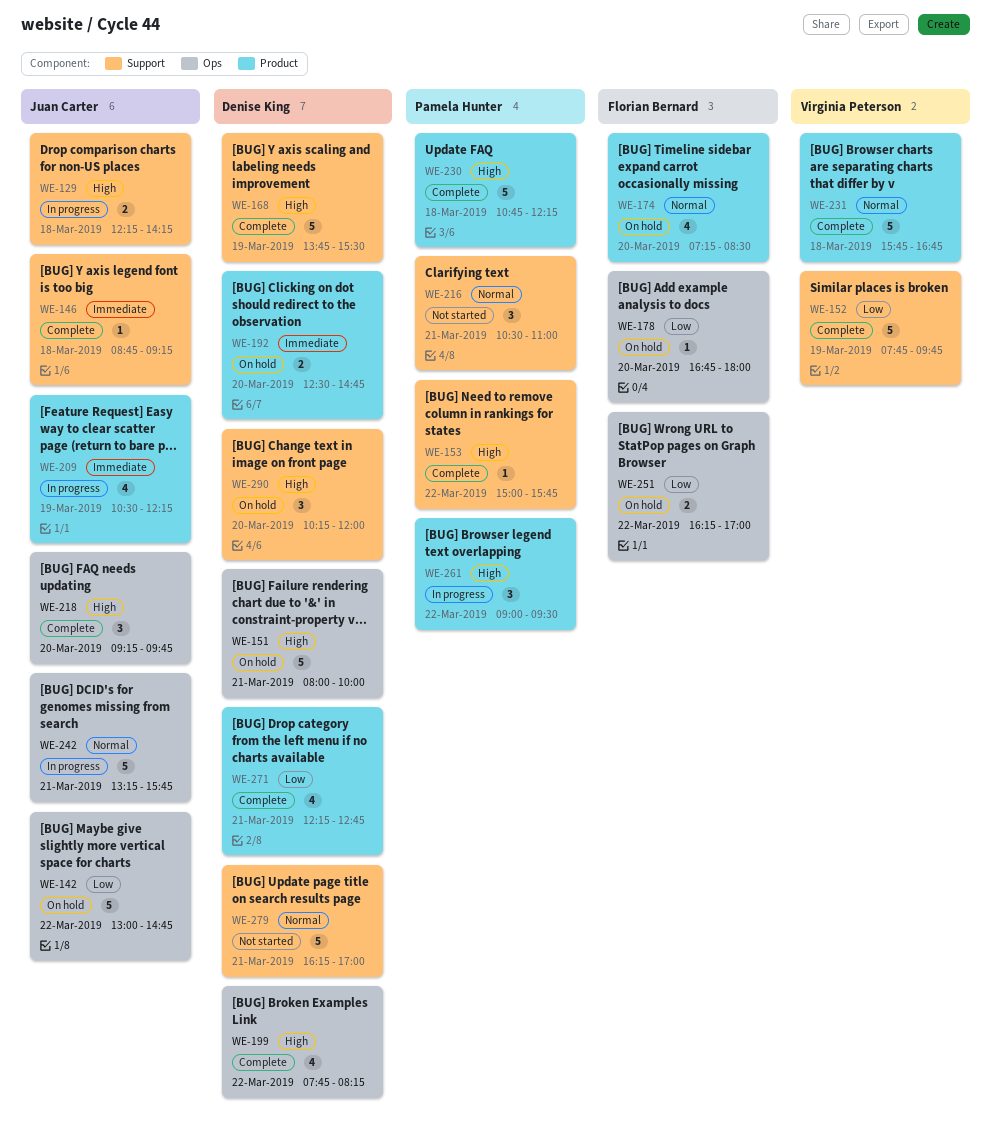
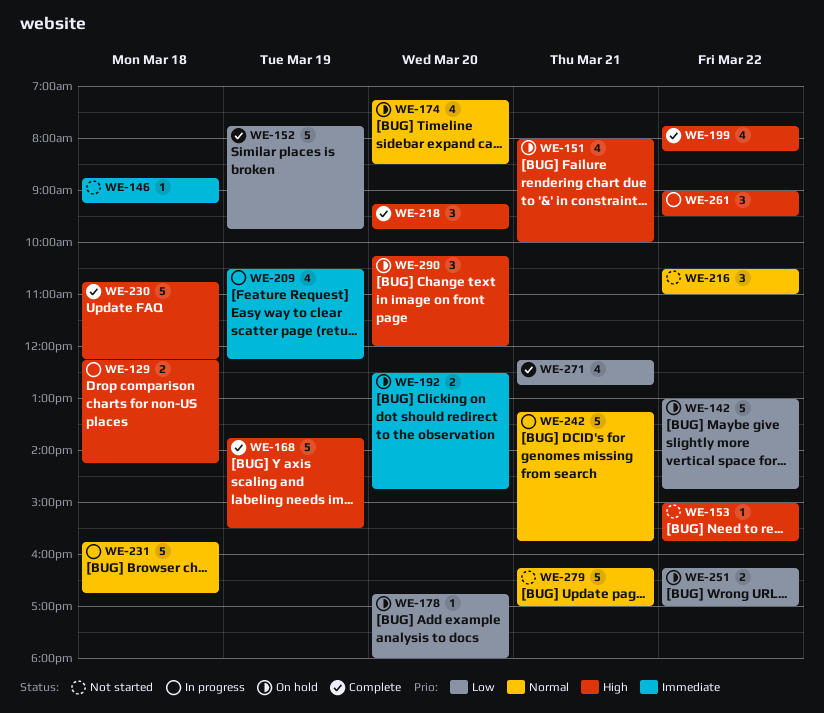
WE-146, status: Complete -> Not started
WE-151, estimate: 5 -> 4
WE-153, status: Complete -> Not started
WE-216, day: Mar 21 -> Mar 22
WE-231, status: Complete -> In progress

